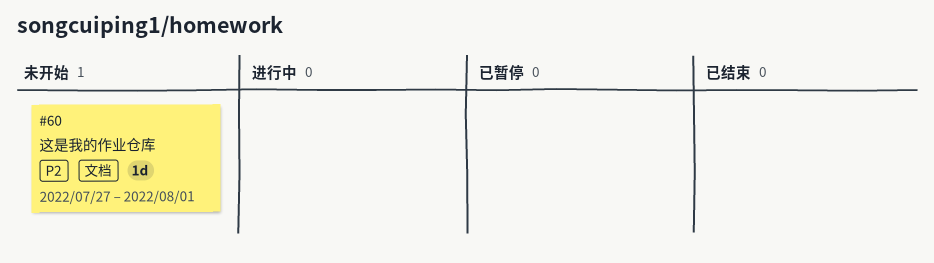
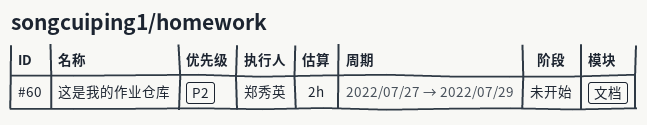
#60, estimate: 1d -> 2h
#60, due: Aug 1 -> Jul 29

